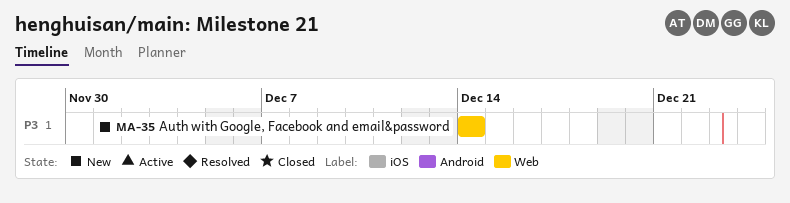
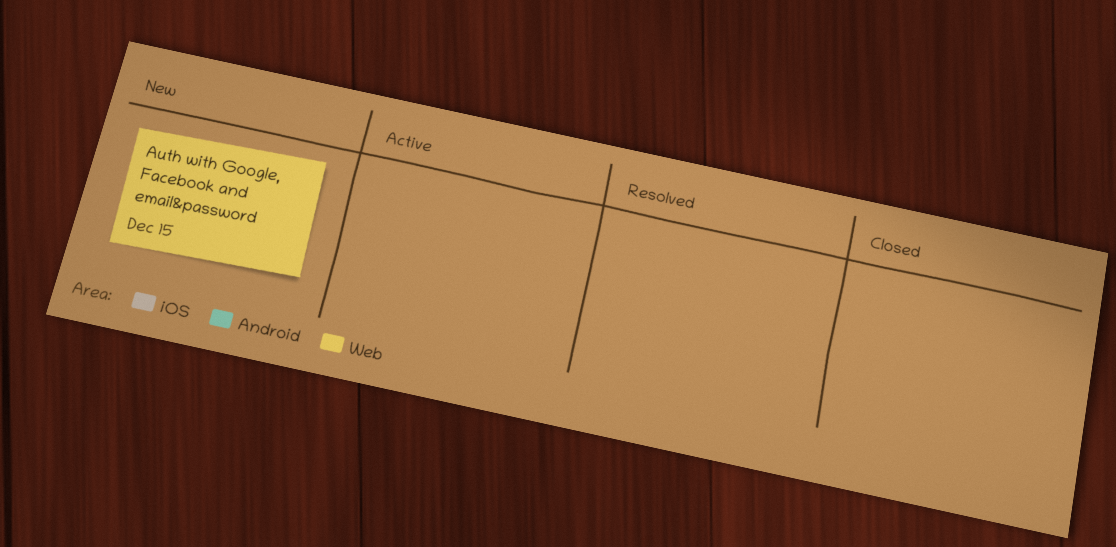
Auth with Google, Facebook and email&password, due: Dec 14 -> Dec 15

